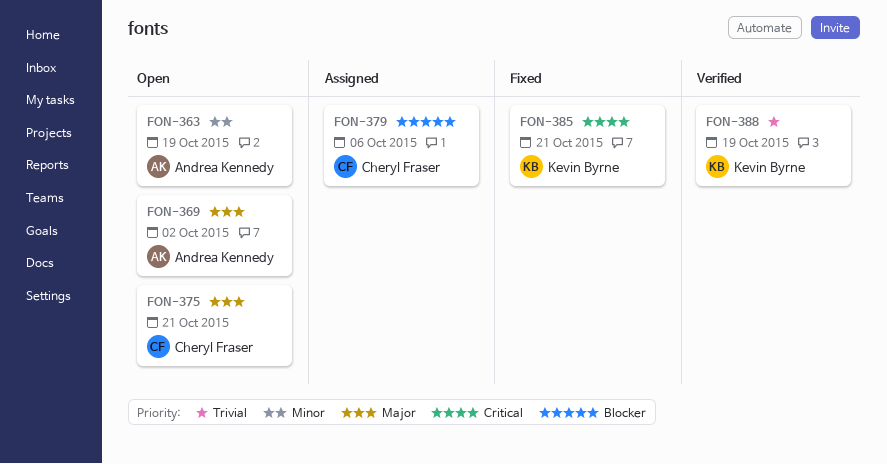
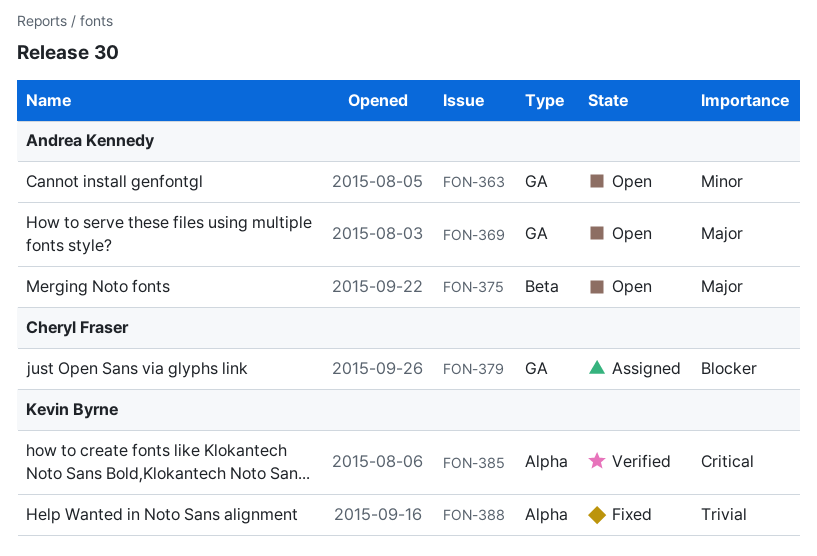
FON-375, owner: Cheryl Fraser -> Andrea Kennedy
FON-385, status: Fixed -> Verified
FON-388, status: Verified -> Fixed

